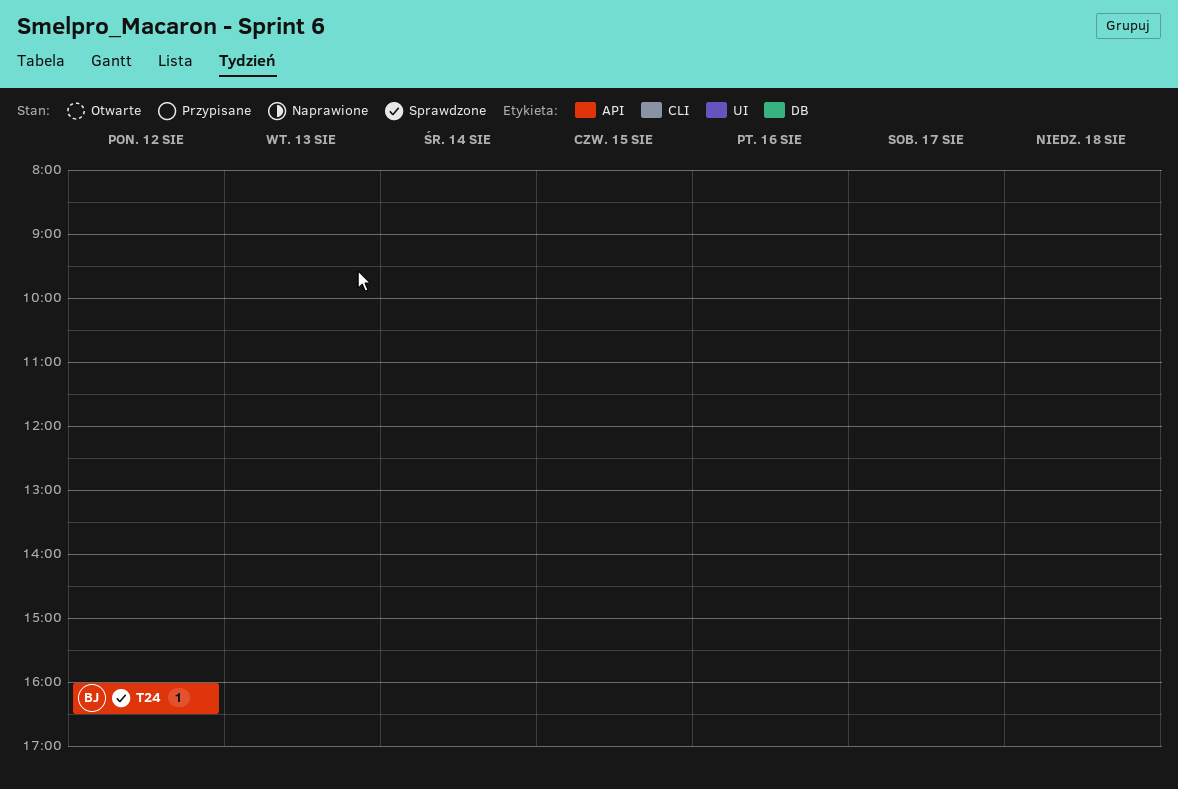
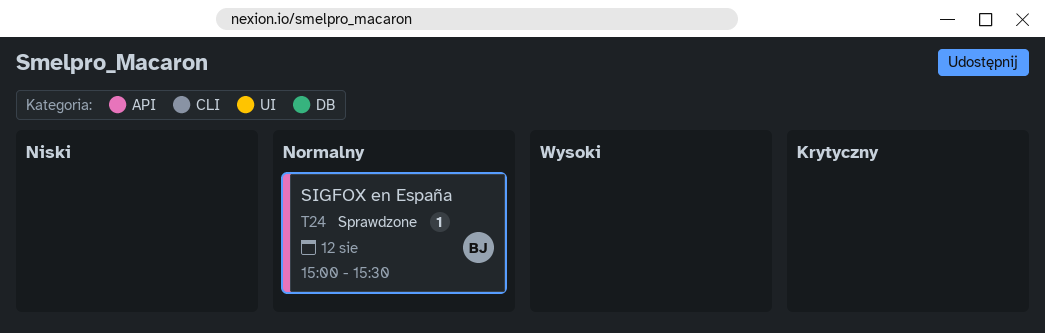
T24, begins: 16:00 -> 15:00
T24, ends: 16:30 -> 15:30

